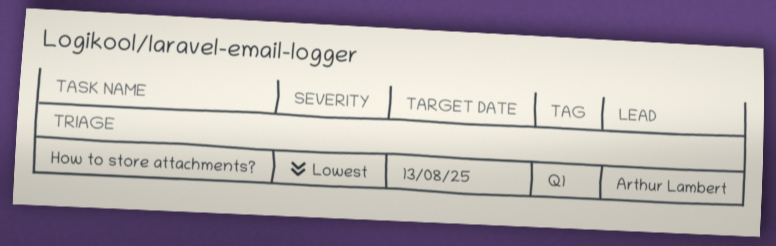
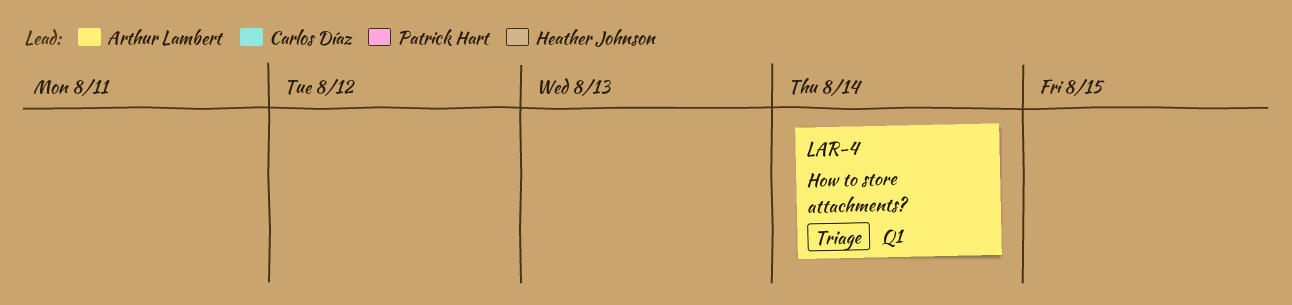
How to store attachments?, due: Aug 13 -> Aug 14

